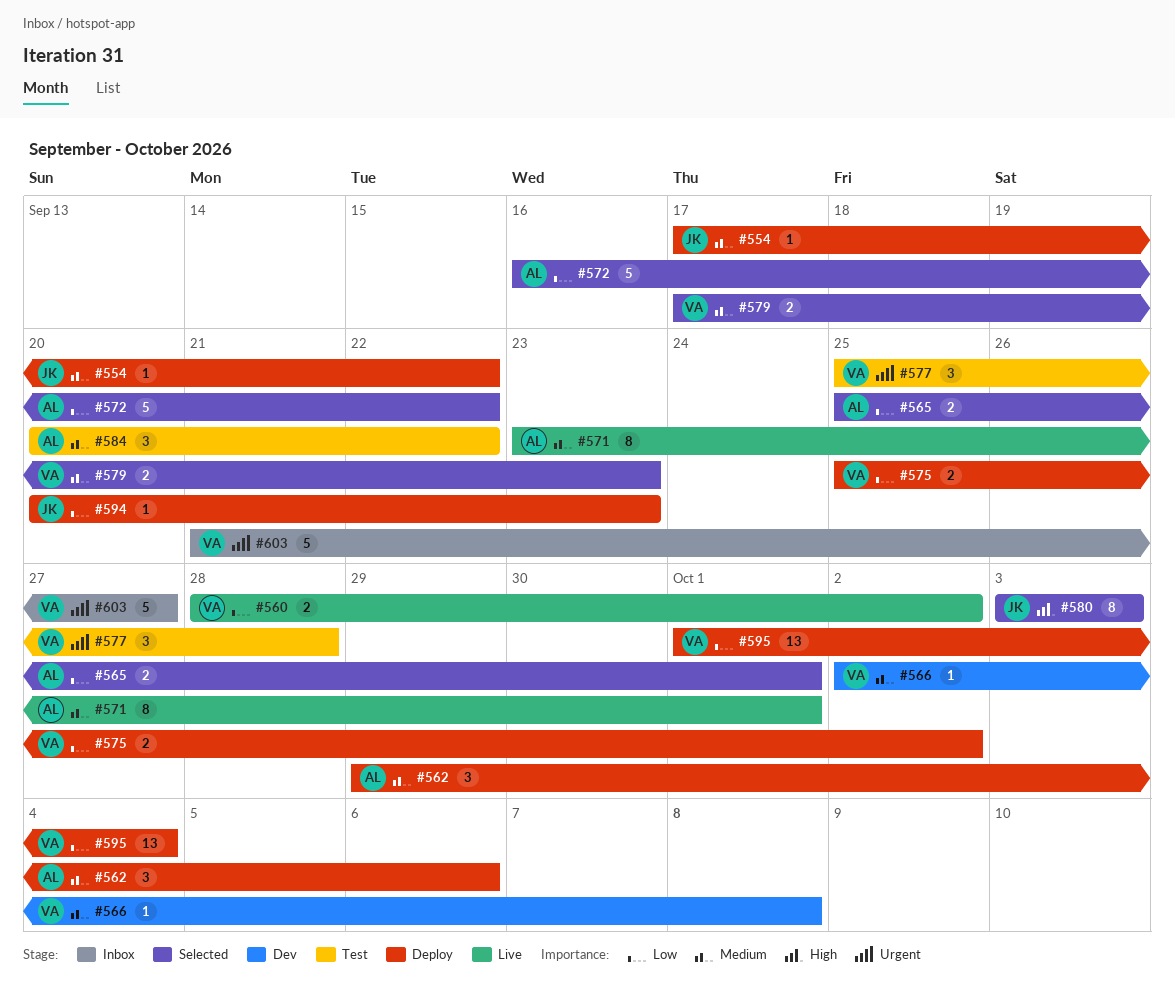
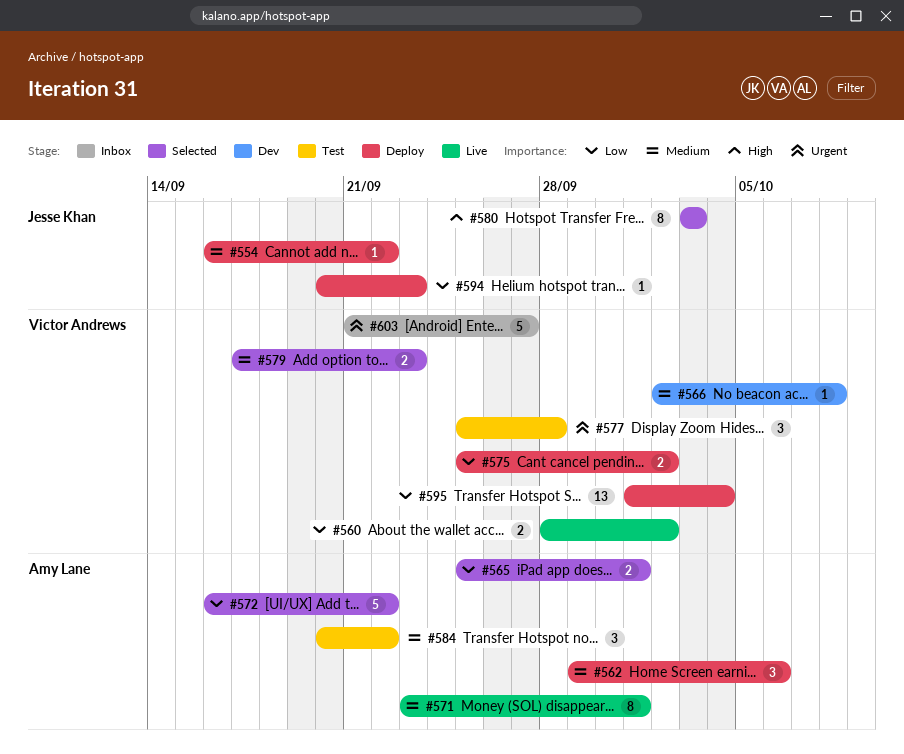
#554, start: Sep 17 -> Sep 16

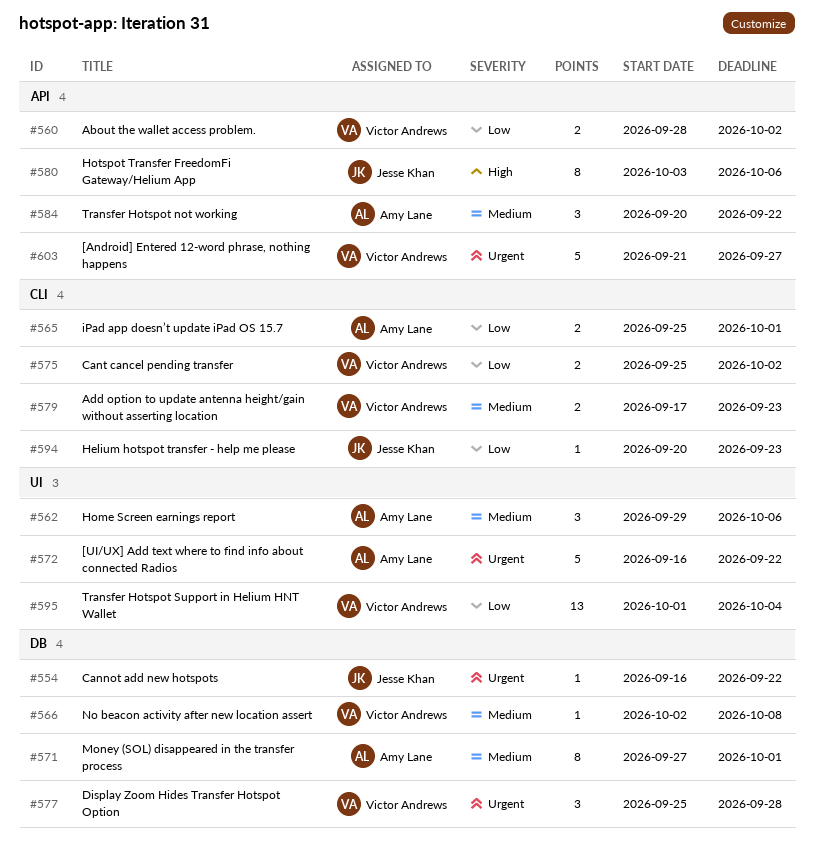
#554, priority: Medium -> Urgent
#571, start: Sep 23 -> Sep 27
#572, priority: Low -> Urgent
#580, due: Oct 3 -> Oct 6

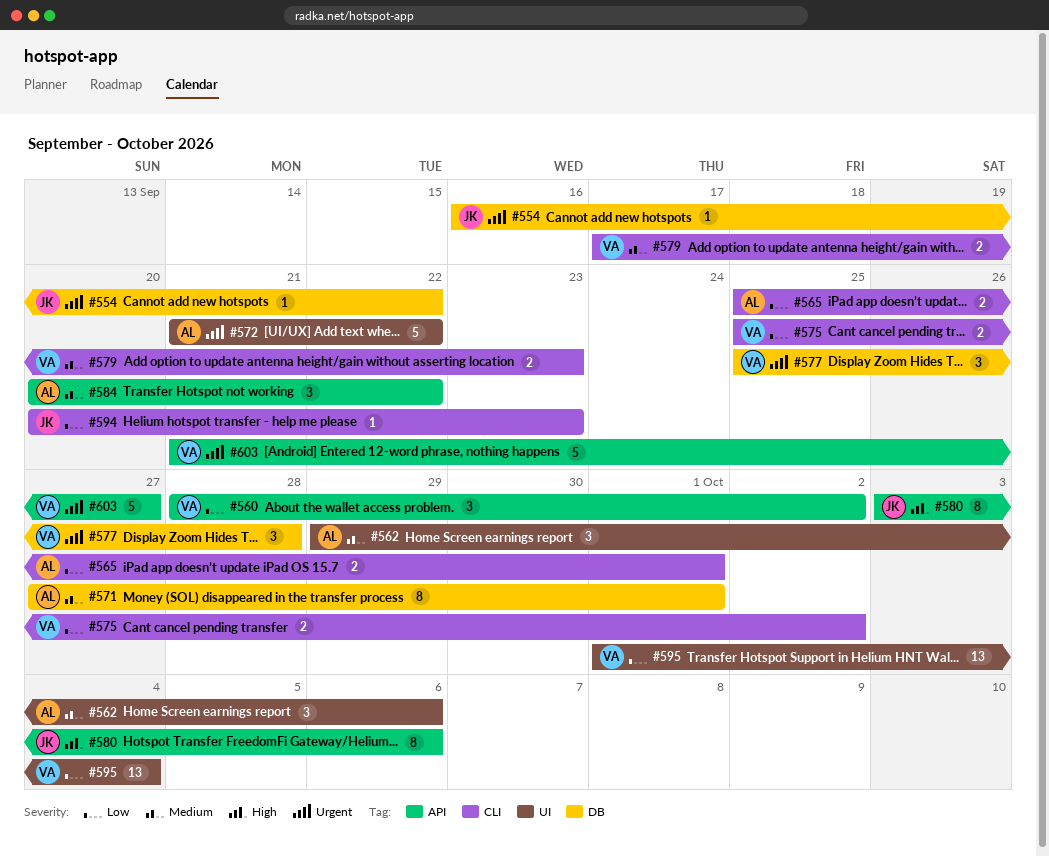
#560, estimate: 2 -> 3
#566: present -> none
#572, start: Sep 16 -> Sep 21

